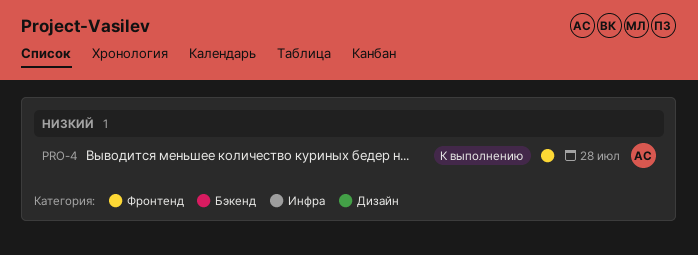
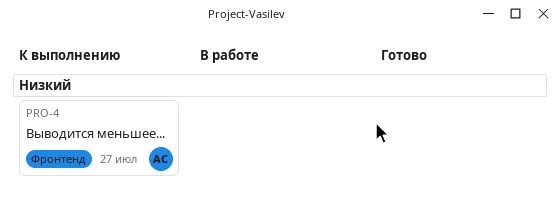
PRO-4, due: Jul 28 -> Jul 27

